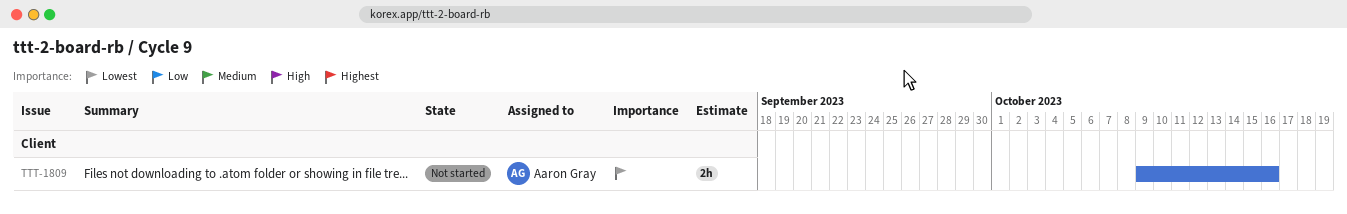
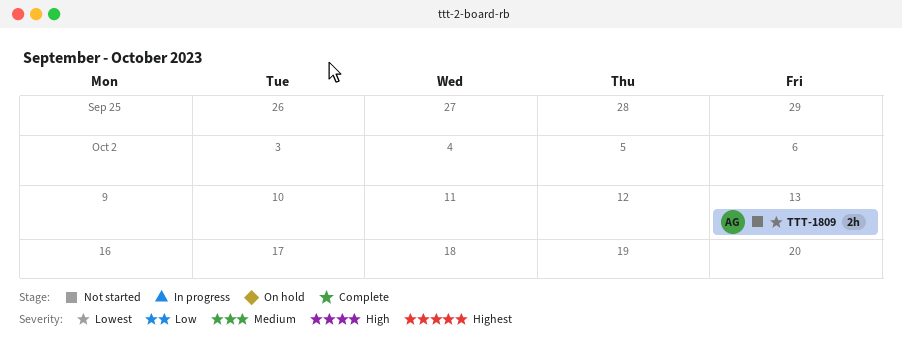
TTT-1809, start: Oct 9 -> Oct 13
TTT-1809, due: Oct 16 -> Oct 13

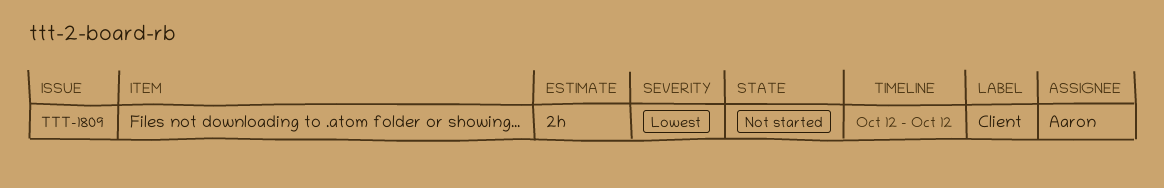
TTT-1809, start: Oct 13 -> Oct 12
TTT-1809, due: Oct 13 -> Oct 12

